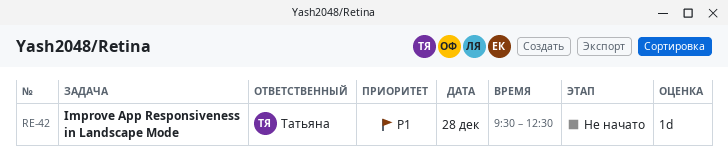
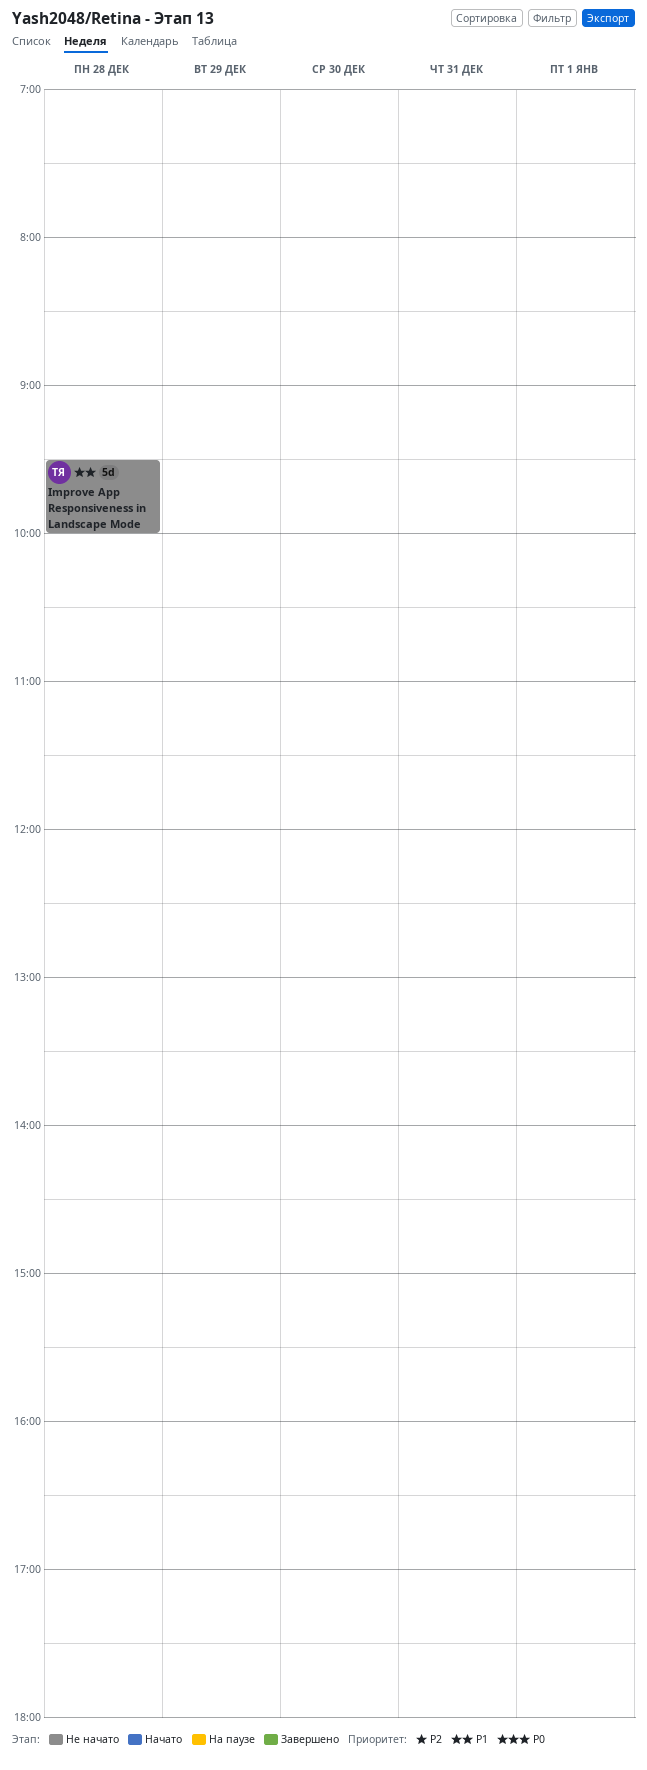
Improve App Responsiveness in Landscape Mode, estimate: 1d -> 5d
Improve App Responsiveness in Landscape Mode, ends: 12:30 -> 10:00

